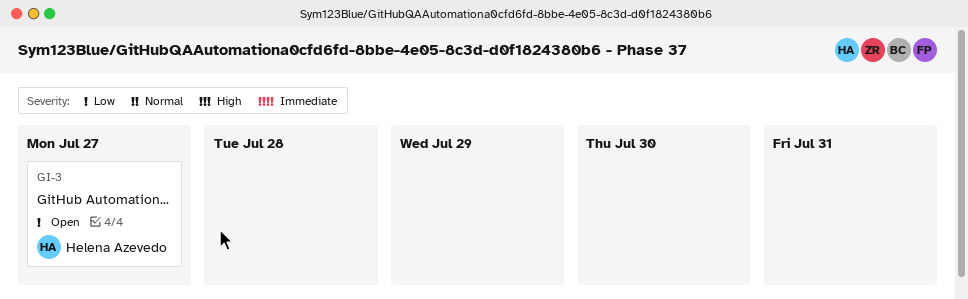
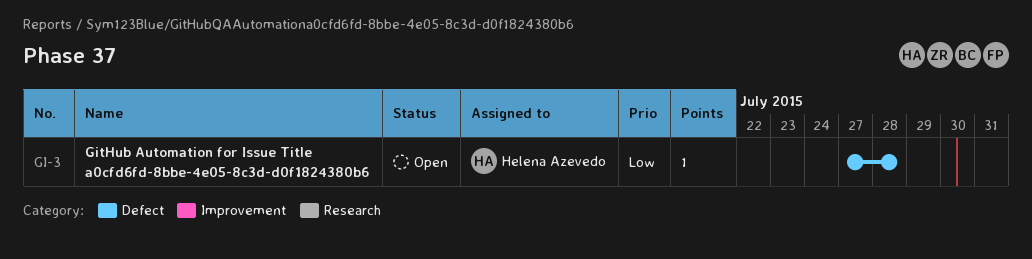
GI-3, due: Jul 27 -> Jul 28

